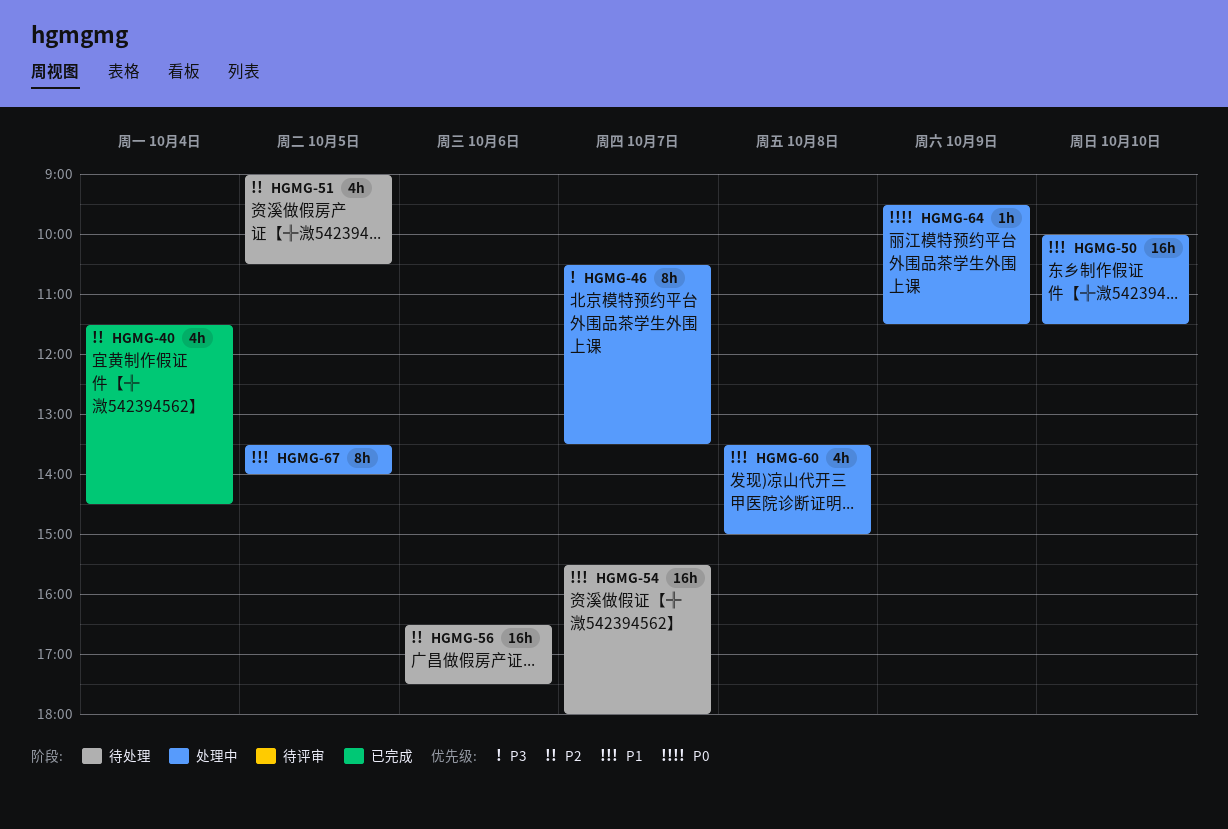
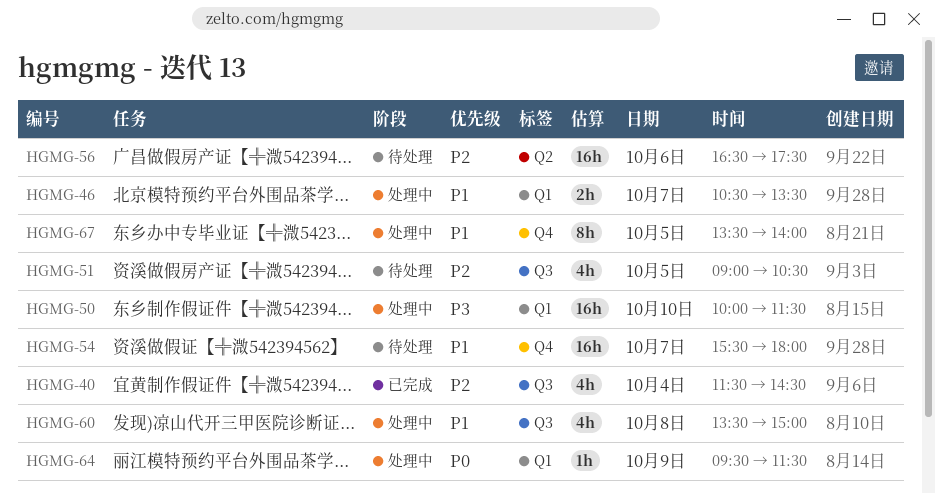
HGMG-46, priority: P3 -> P1
HGMG-46, estimate: 8h -> 2h
HGMG-50, priority: P1 -> P3

